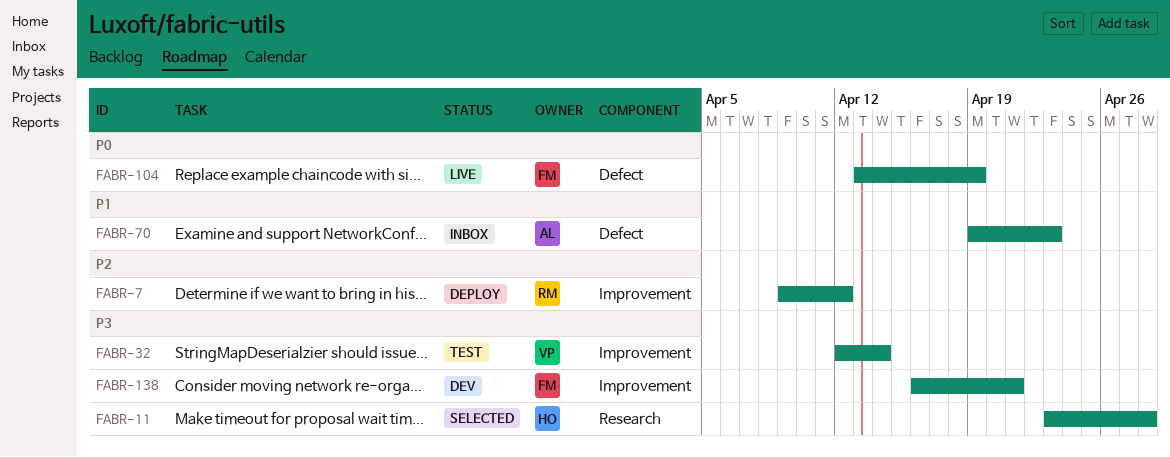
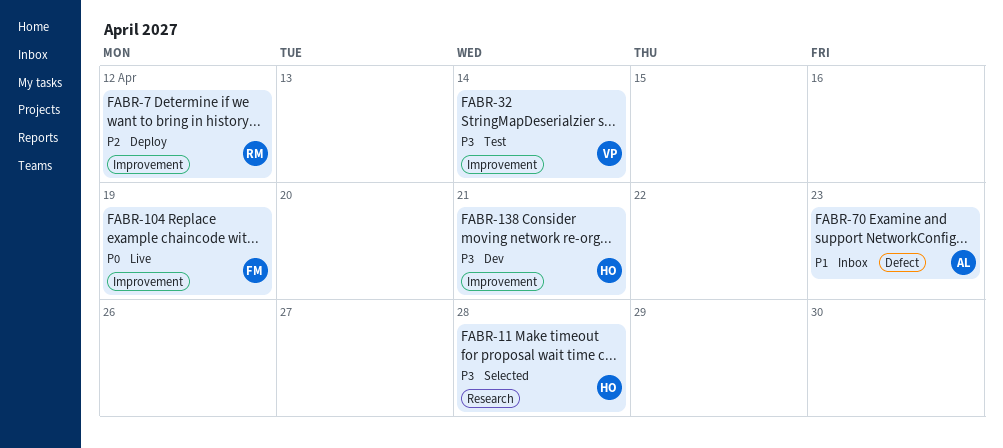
FABR-104, label: Defect -> Improvement
FABR-138, owner: FM -> HO

